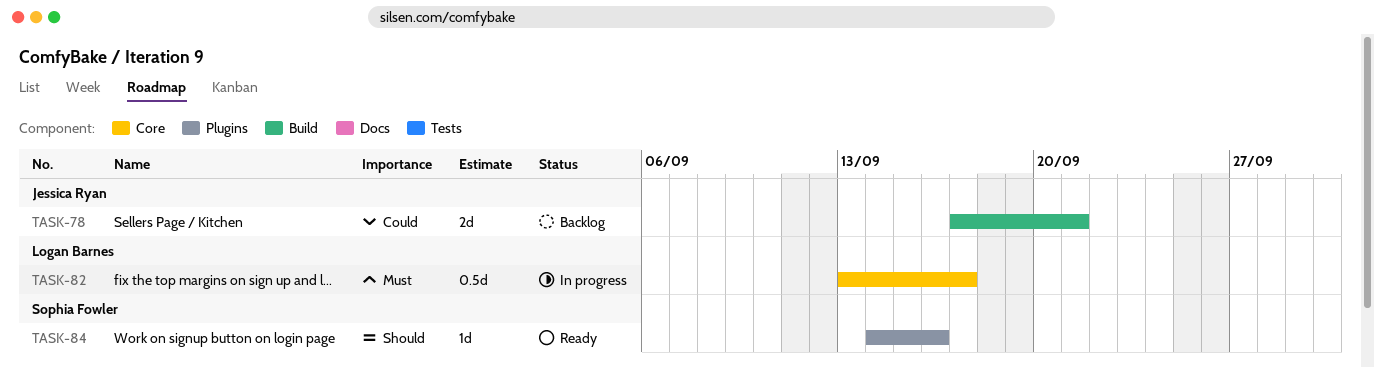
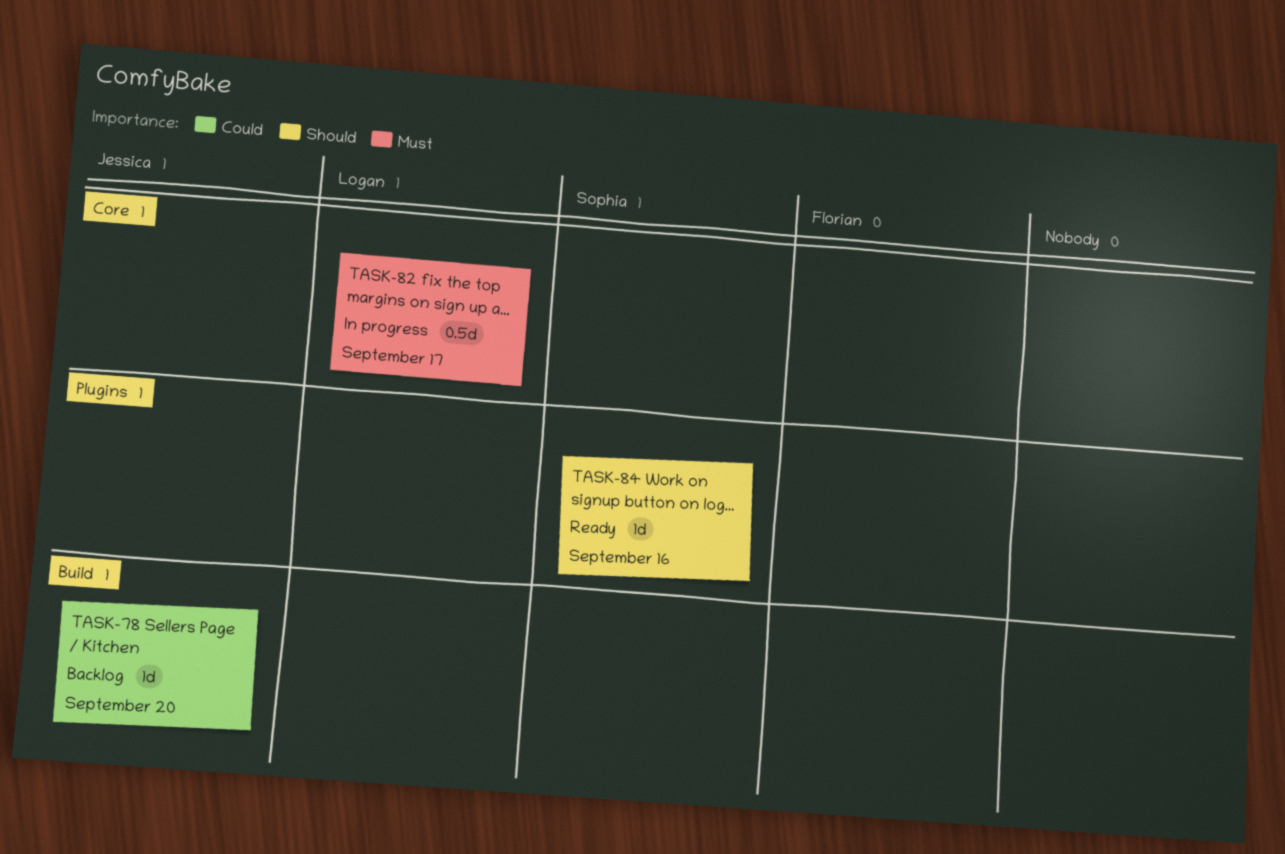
TASK-78, estimate: 2d -> 1d
TASK-78, due: Sep 21 -> Sep 20

